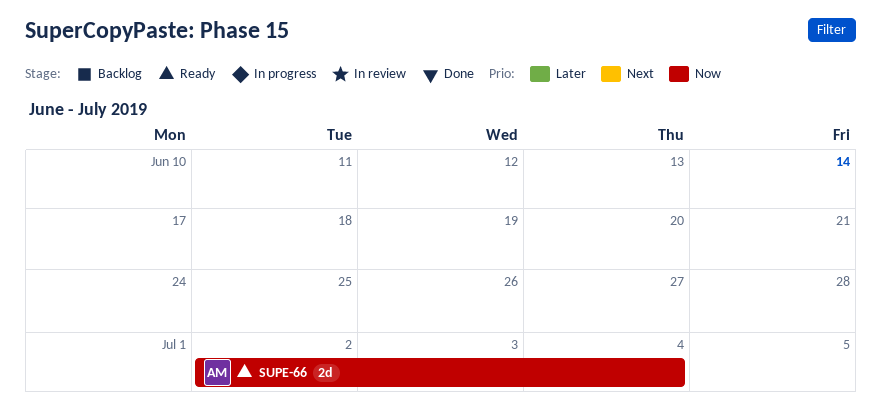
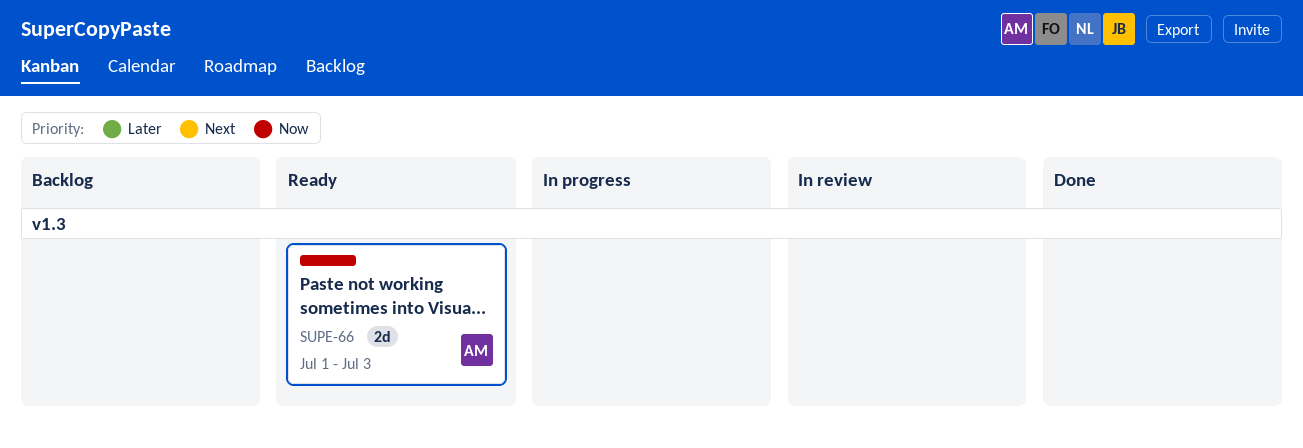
SUPE-66, start: Jul 2 -> Jul 1
SUPE-66, due: Jul 4 -> Jul 3

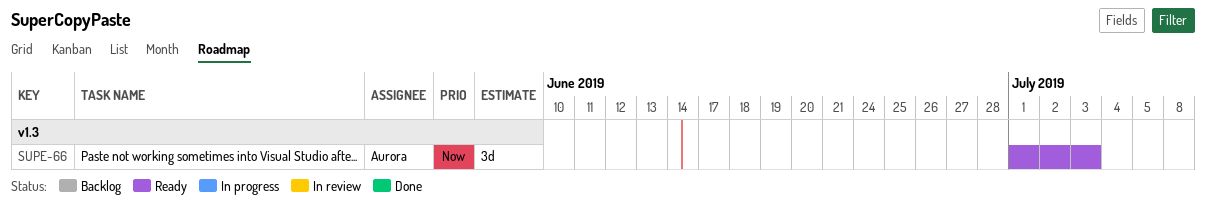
SUPE-66, estimate: 2d -> 3d

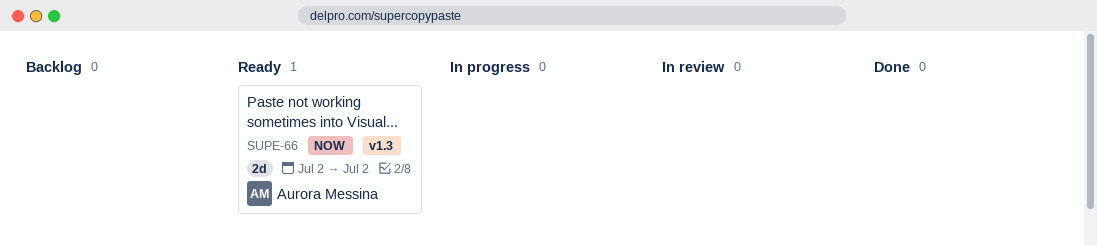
SUPE-66, estimate: 3d -> 2d
SUPE-66, start: Jul 1 -> Jul 2
SUPE-66, due: Jul 3 -> Jul 2

